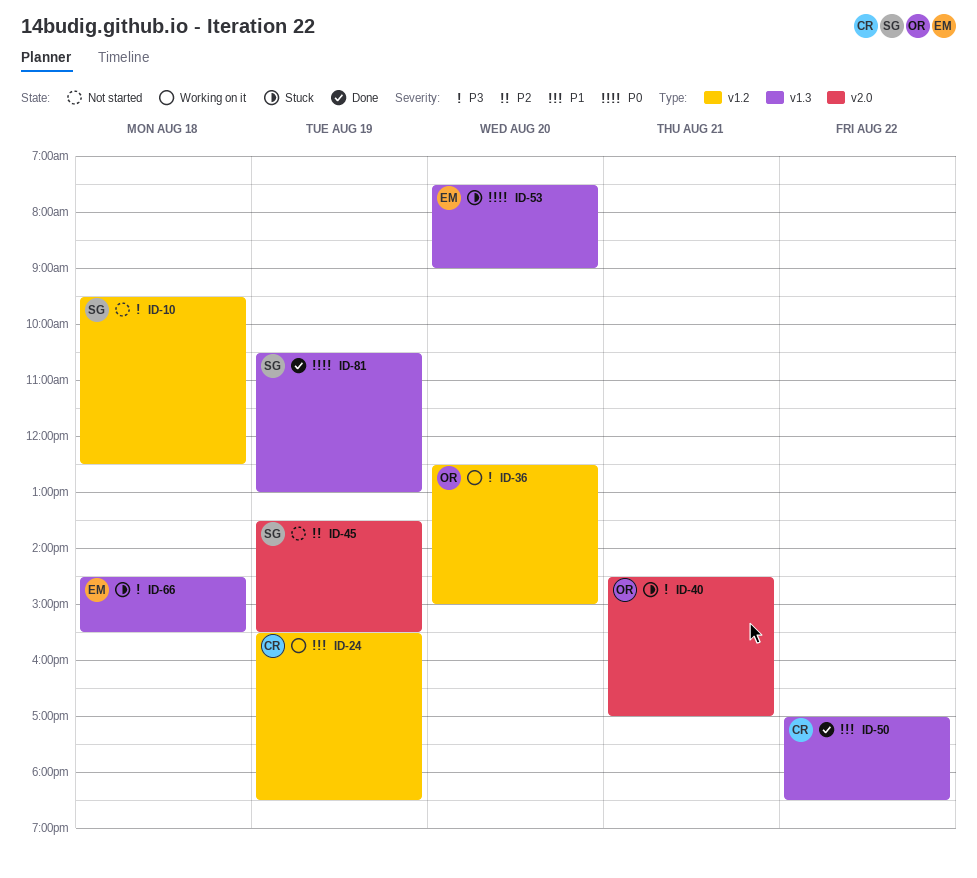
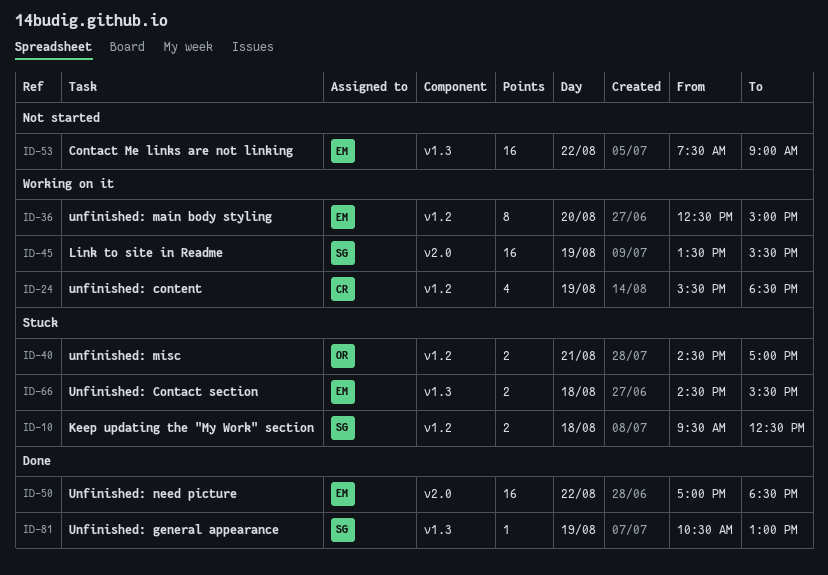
ID-10, status: Not started -> Stuck
ID-36, owner: OR -> EM
ID-40, label: v2.0 -> v1.2
ID-45, status: Not started -> Working on it
ID-50, owner: CR -> EM
ID-50, label: v1.3 -> v2.0
ID-53, status: Stuck -> Not started
ID-53, day: Aug 20 -> Aug 22

